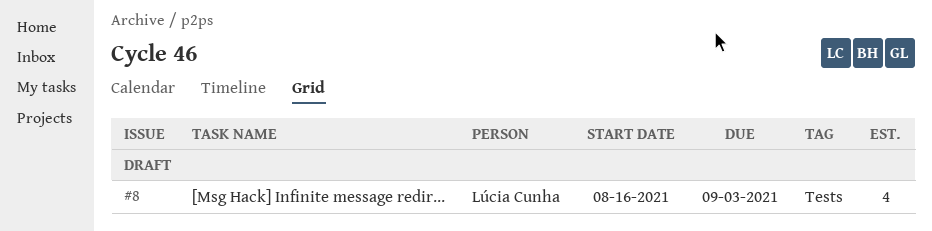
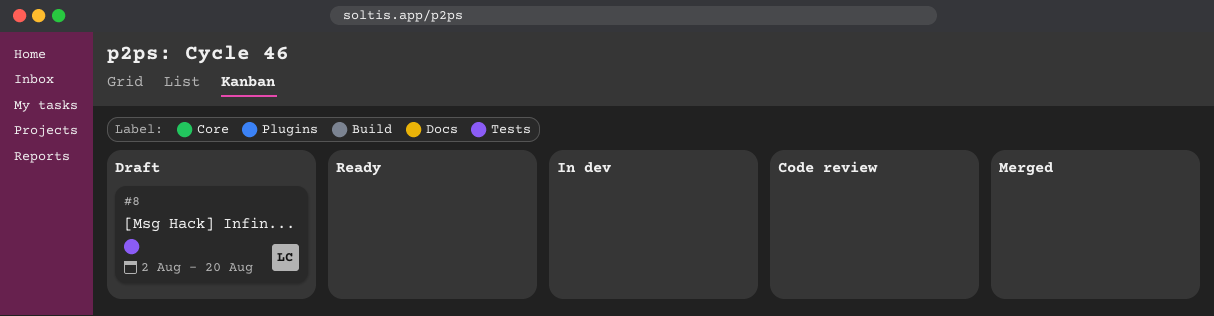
#8, start: Aug 16 -> Aug 2
#8, due: Sep 3 -> Aug 20

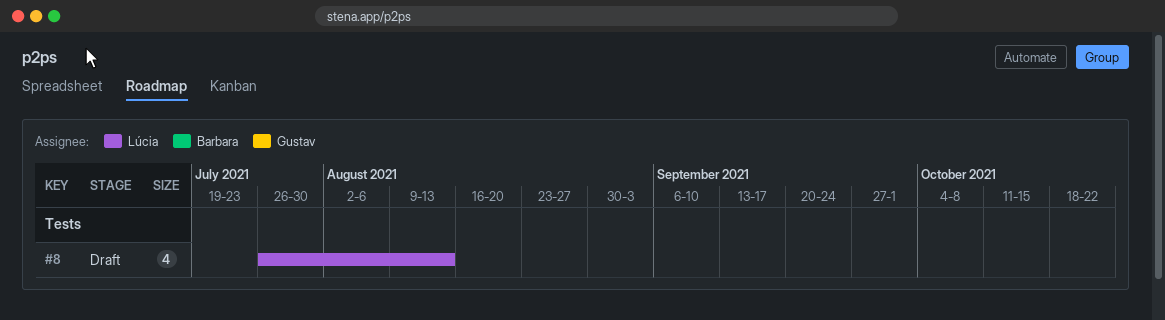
#8, start: Aug 2 -> Jul 26
#8, due: Aug 20 -> Aug 13

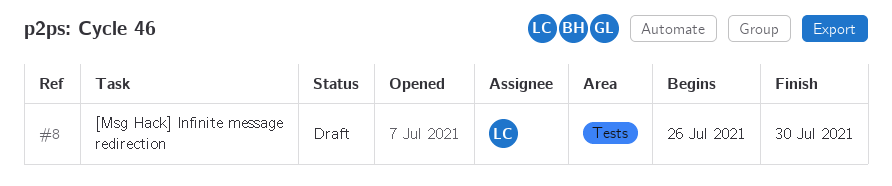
#8, due: Aug 13 -> Jul 30

